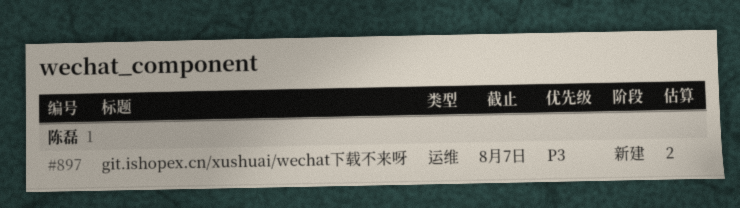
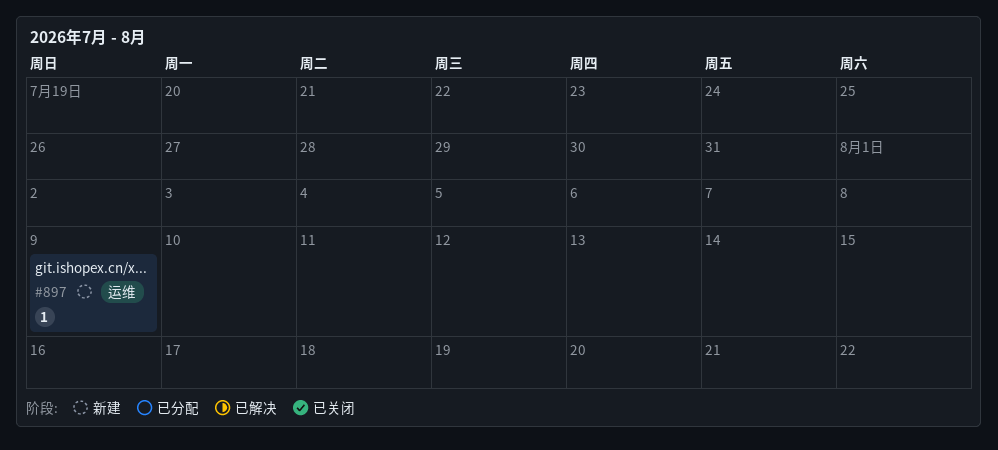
#897, estimate: 2 -> 1
#897, due: Aug 7 -> Aug 9

